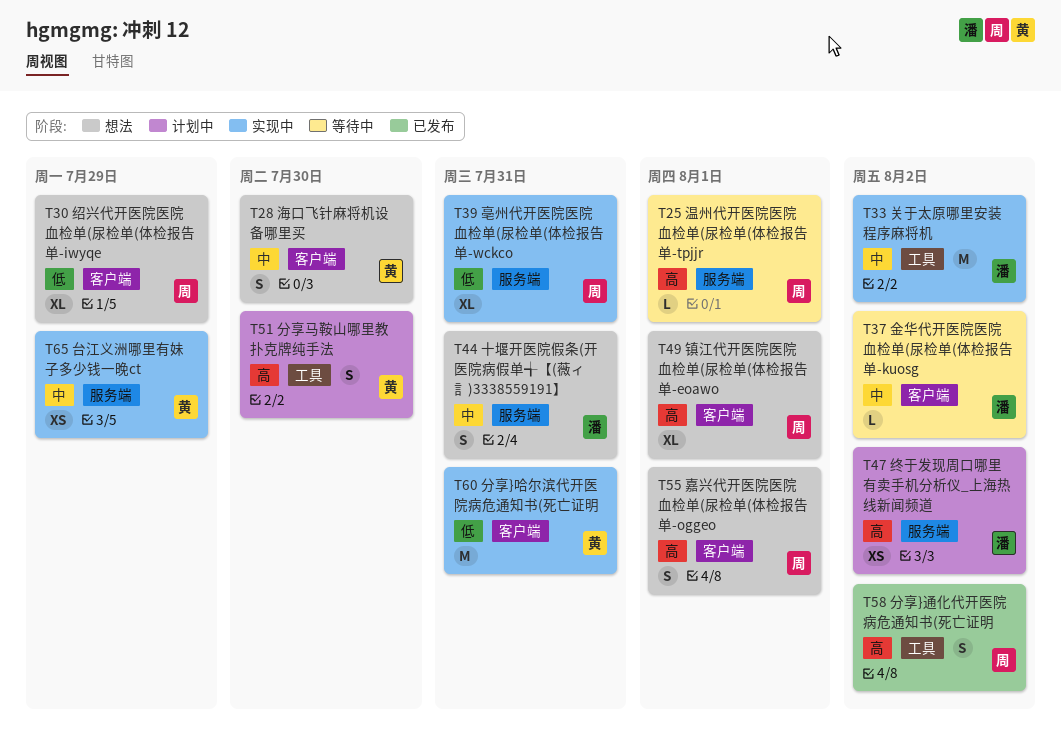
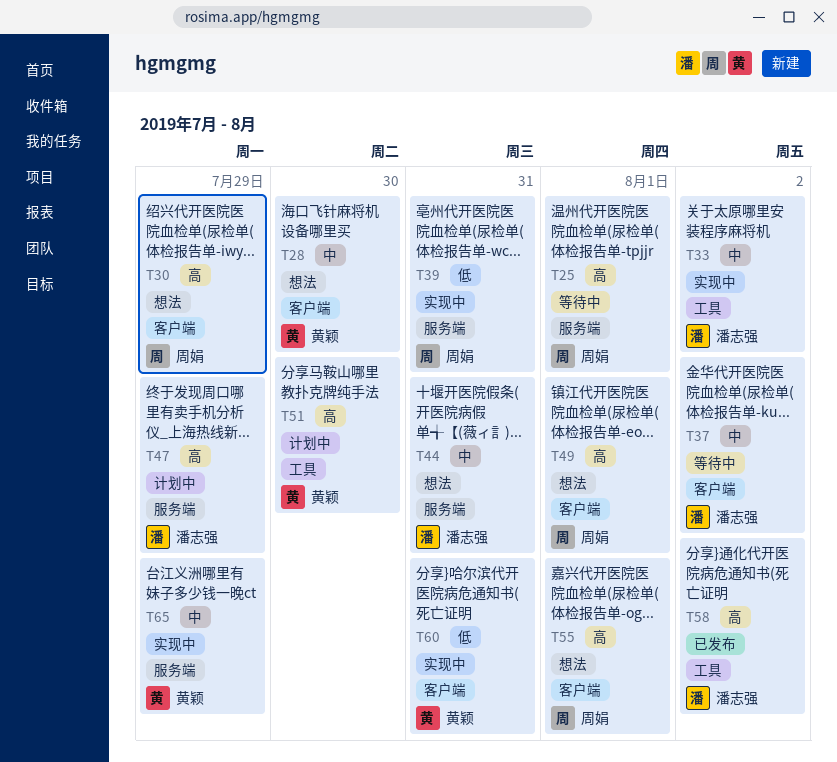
T30, priority: 低 -> 高
T47, due: Aug 2 -> Jul 29
T58, owner: 周娟 -> 潘志强

